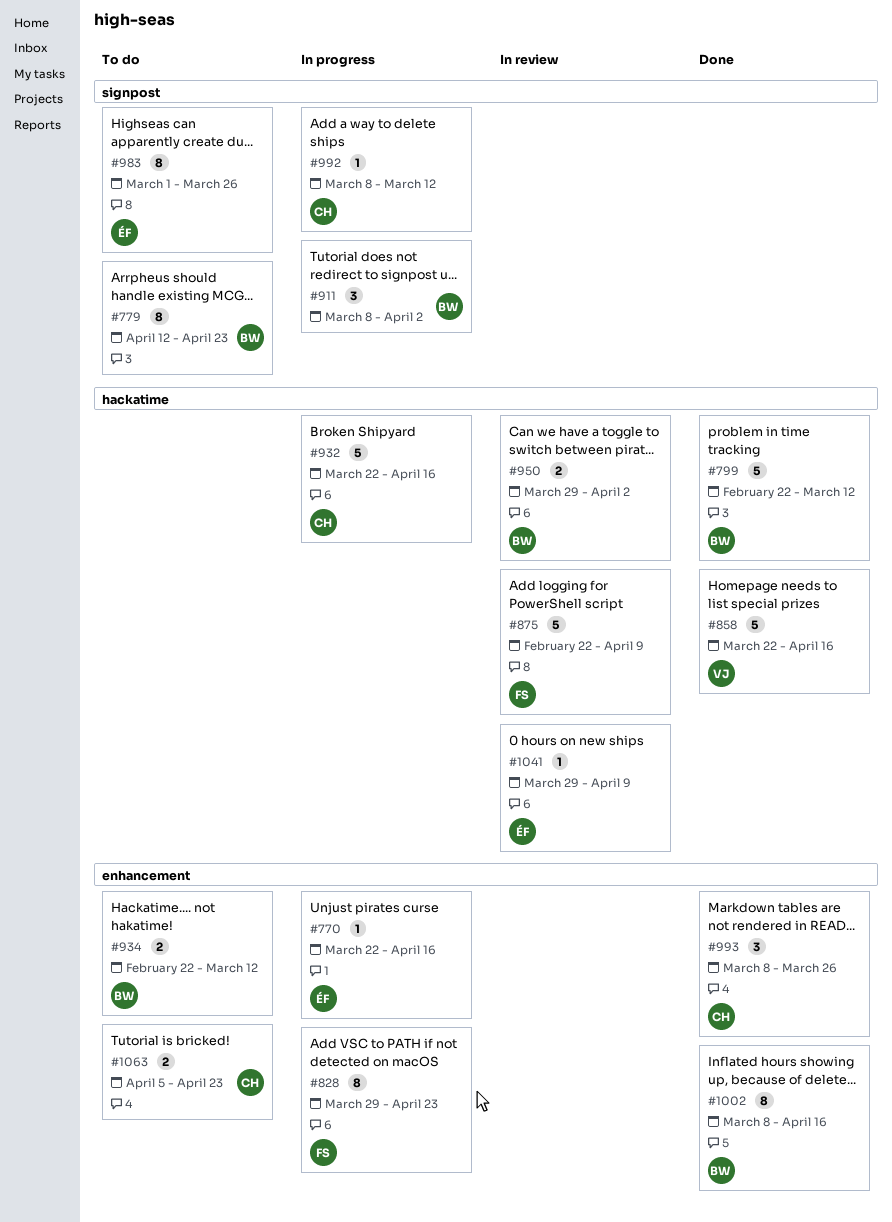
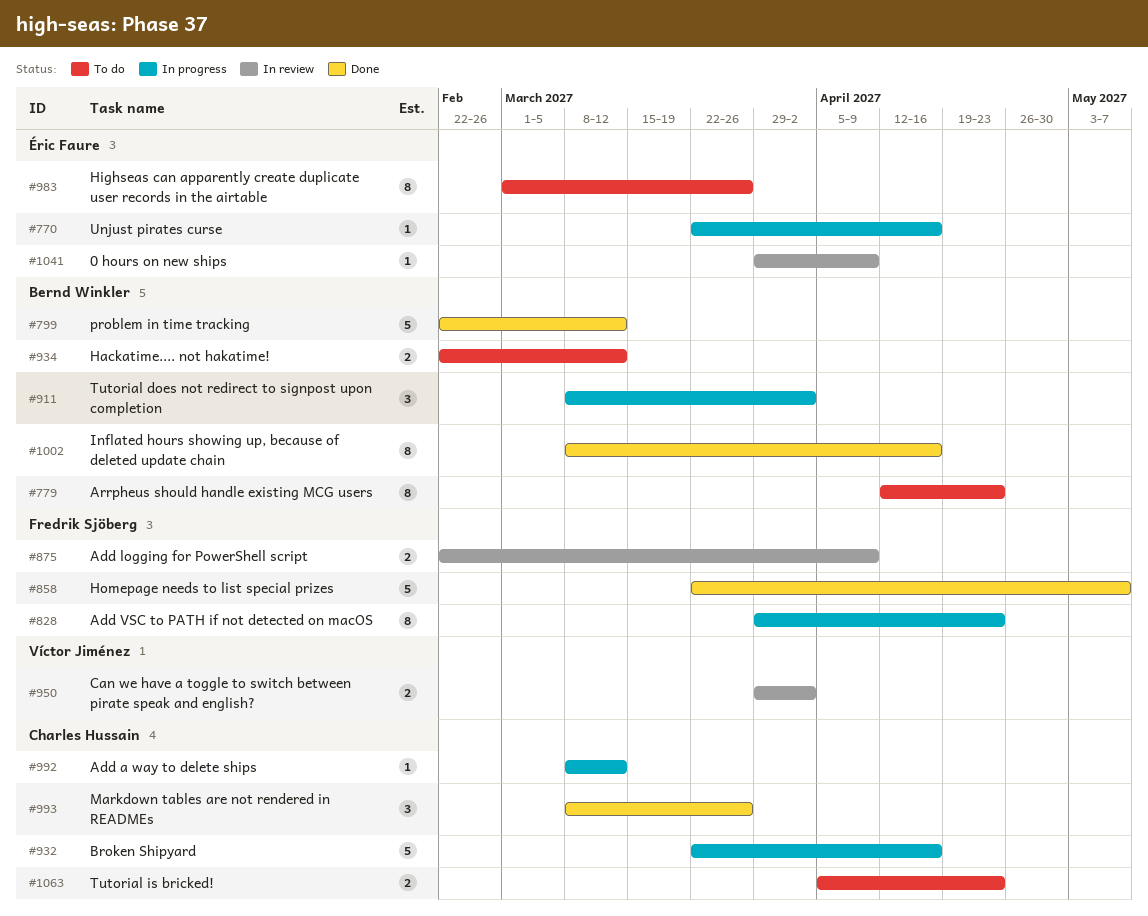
#858, owner: Víctor Jiménez -> Fredrik Sjöberg
#858, due: Apr 16 -> May 7
#875, estimate: 5 -> 2
#950, owner: Bernd Winkler -> Víctor Jiménez

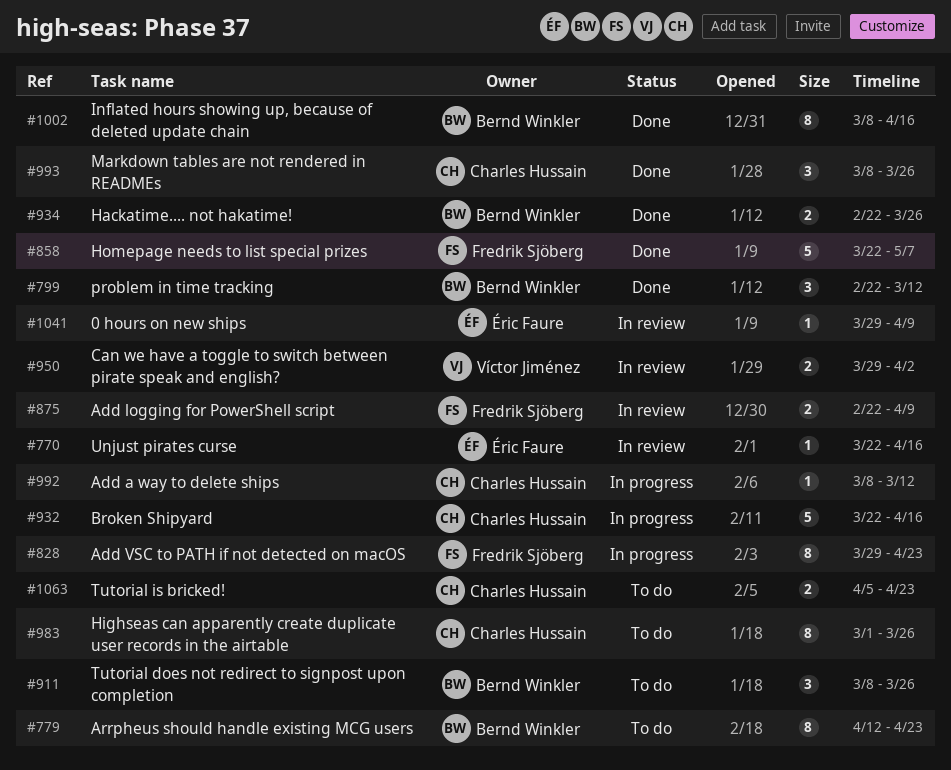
#770, status: In progress -> In review
#799, estimate: 5 -> 3
#911, status: In progress -> To do
#911, due: Apr 2 -> Mar 26
#934, status: To do -> Done
#934, due: Mar 12 -> Mar 26
#983, owner: Éric Faure -> Charles Hussain

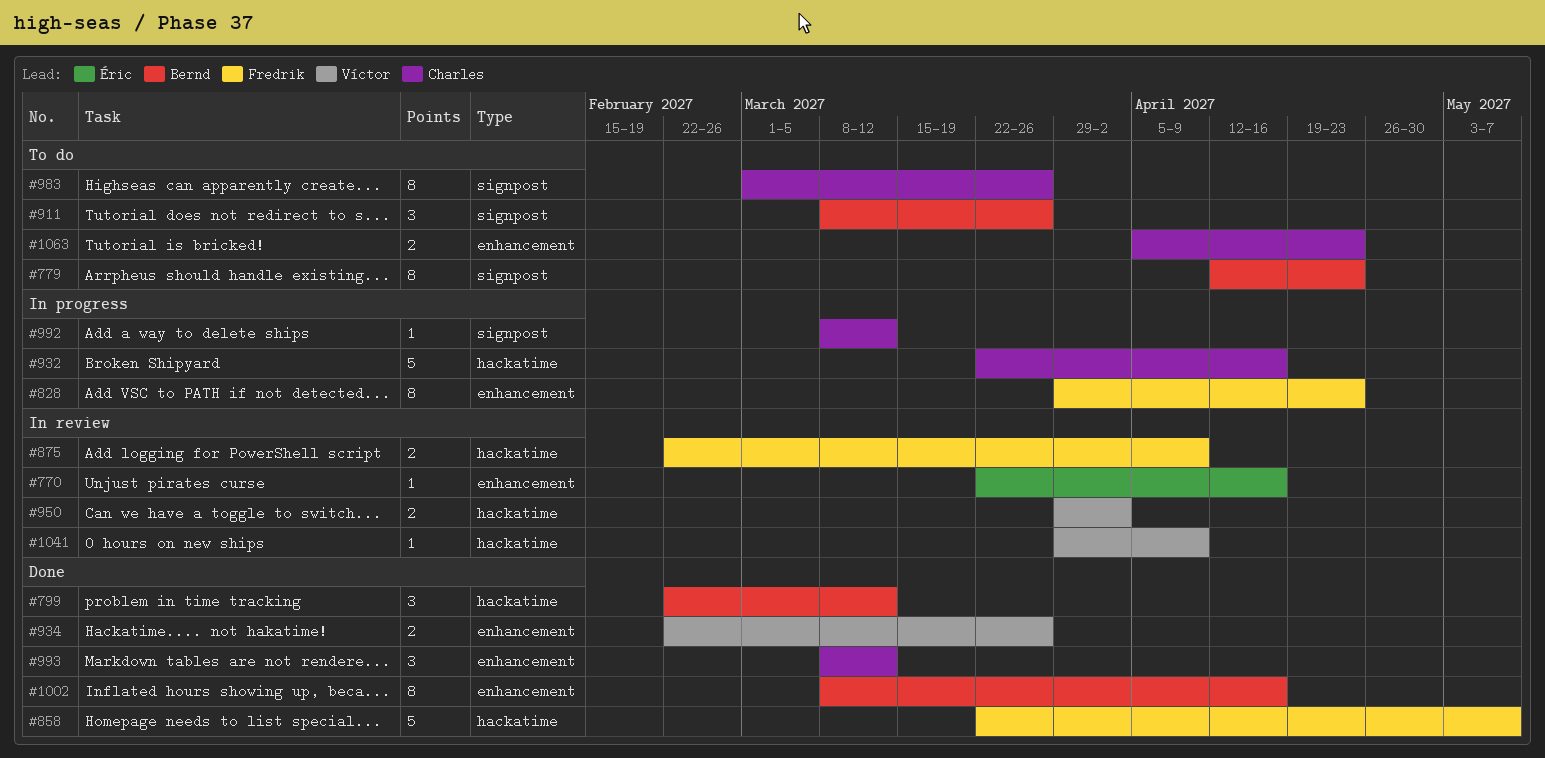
#934, owner: Bernd Winkler -> Víctor Jiménez
#993, due: Mar 26 -> Mar 12
#1041, owner: Éric Faure -> Víctor Jiménez

